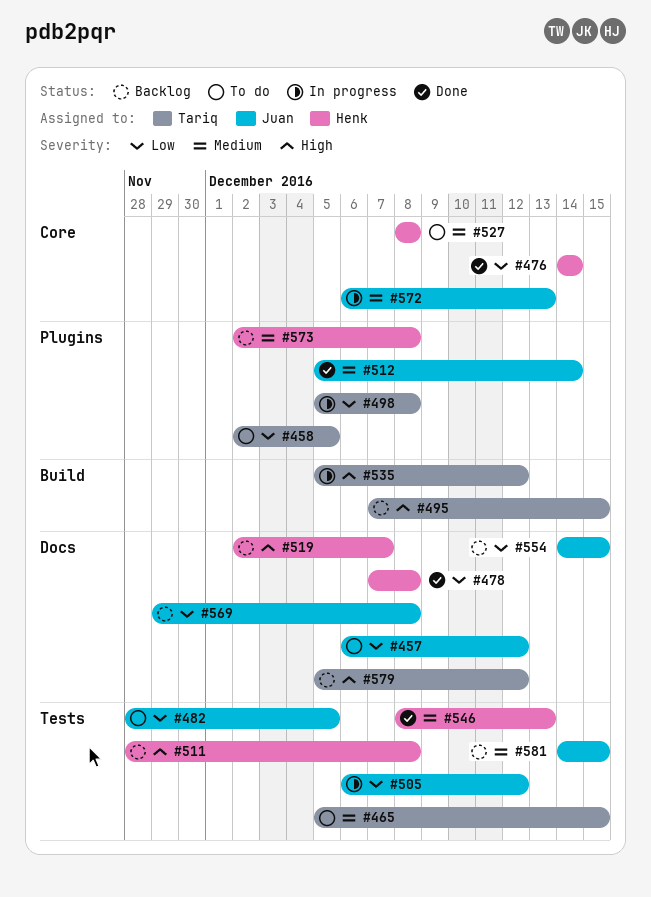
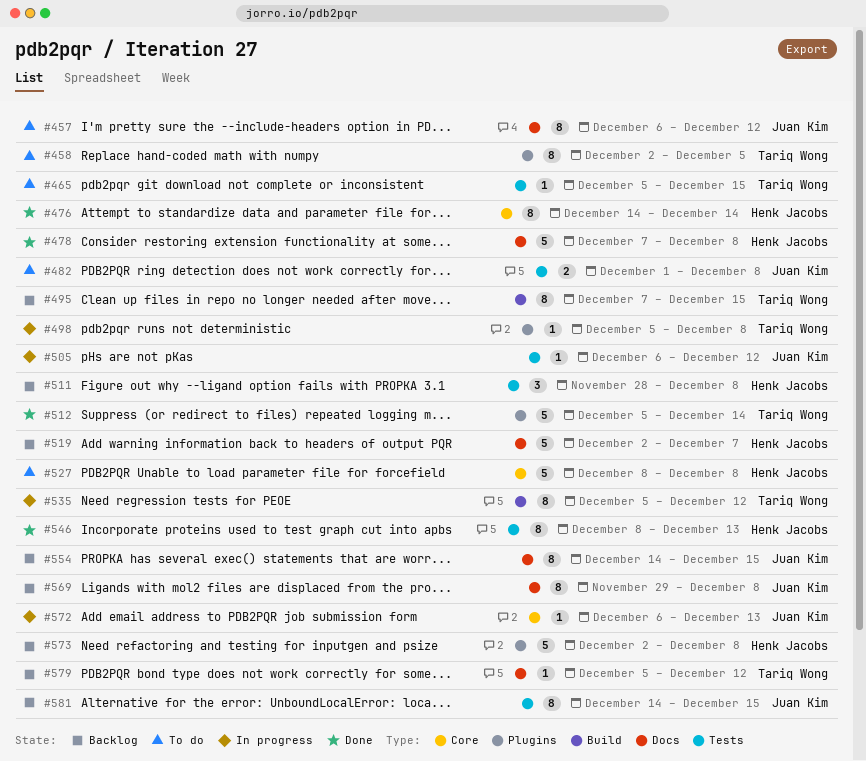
#482, start: Nov 28 -> Dec 1
#482, due: Dec 5 -> Dec 8
#512, owner: Juan Kim -> Tariq Wong

